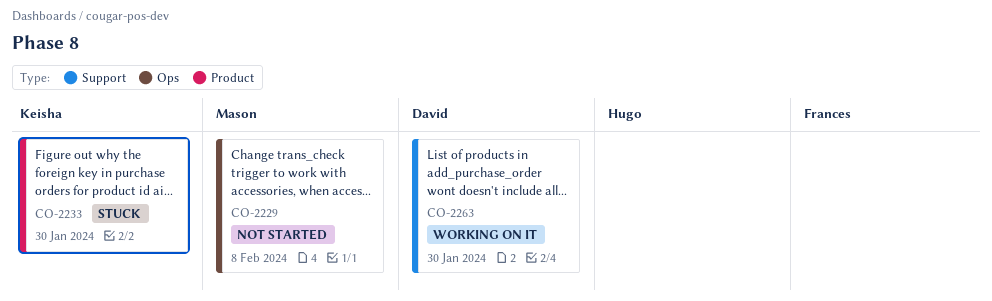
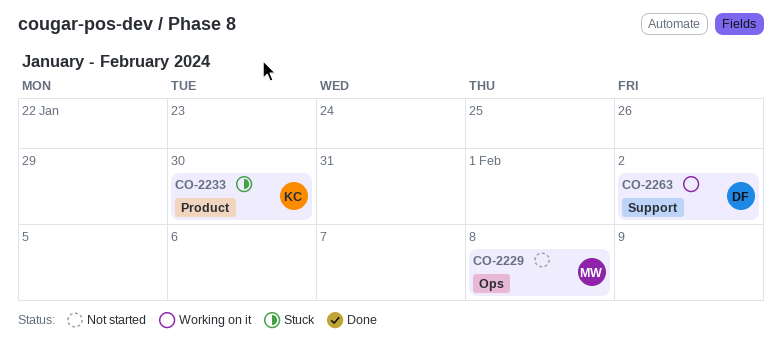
CO-2263, due: Jan 30 -> Feb 2

